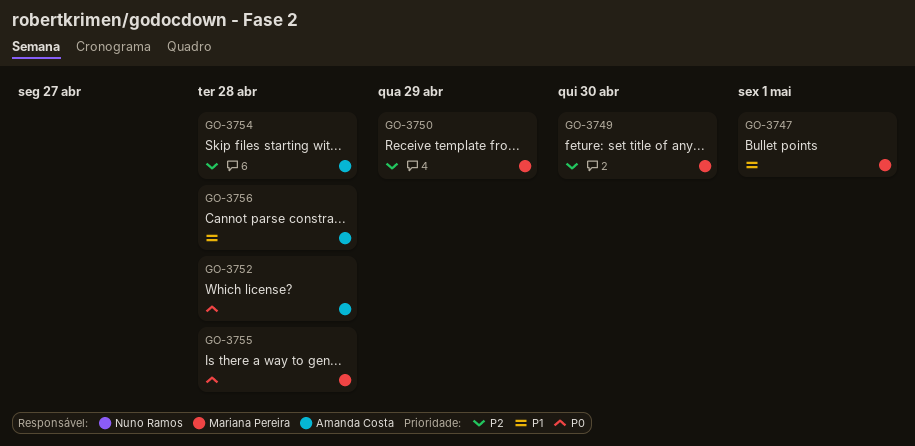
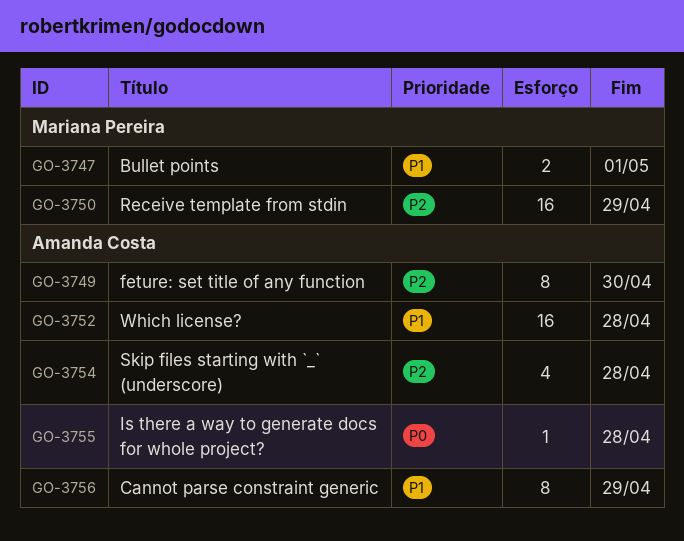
GO-3749, owner: Mariana Pereira -> Amanda Costa
GO-3752, priority: P0 -> P1
GO-3755, owner: Mariana Pereira -> Amanda Costa
GO-3756, due: Apr 28 -> Apr 29

